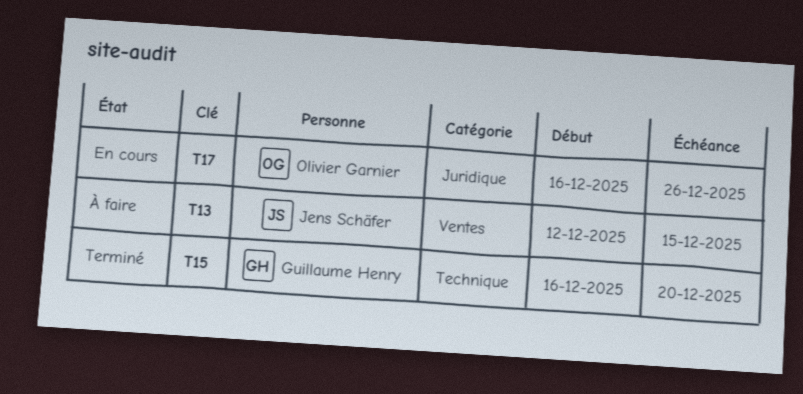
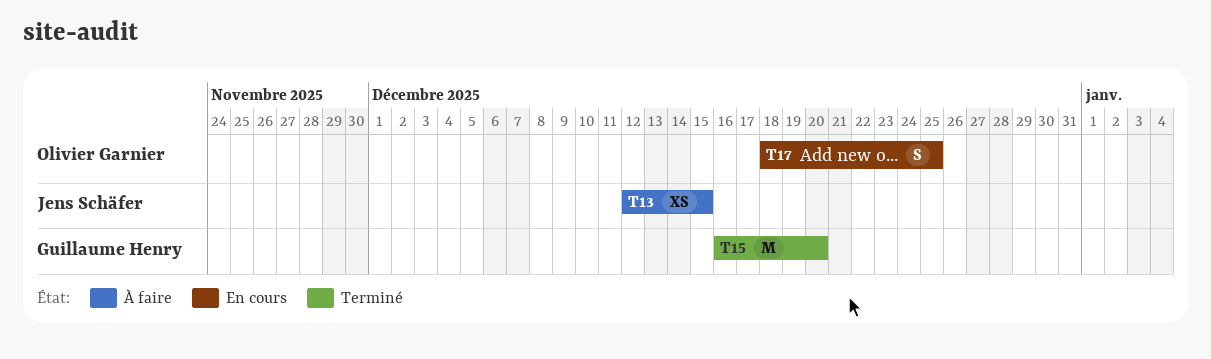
T17, start: Dec 16 -> Dec 18
T17, due: Dec 26 -> Dec 25

